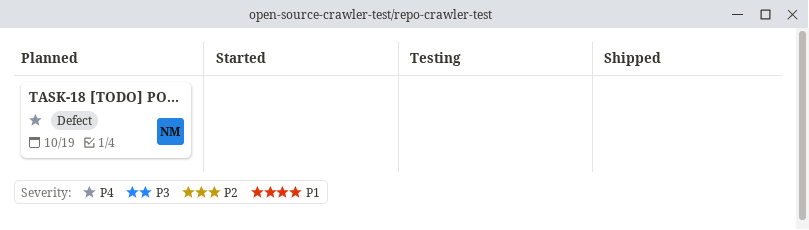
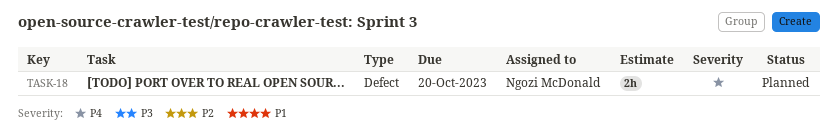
TASK-18, due: Oct 19 -> Oct 20

